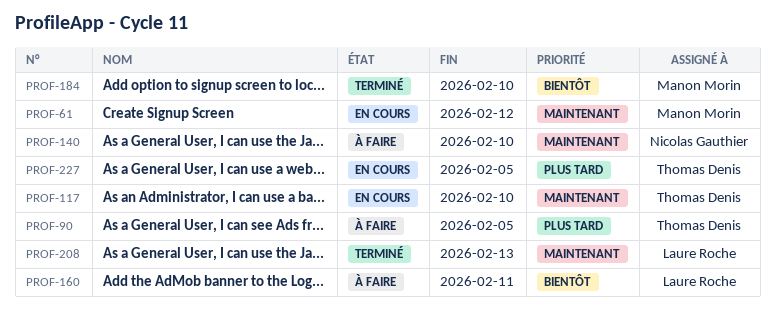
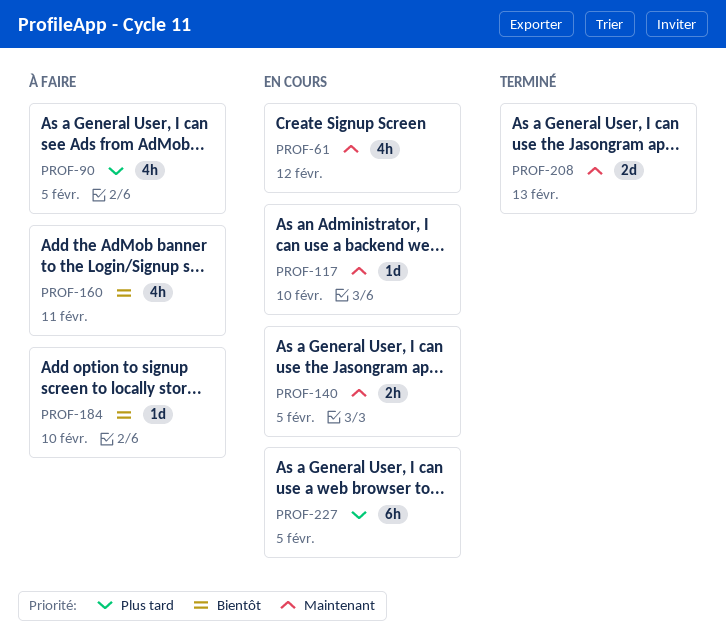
PROF-140, status: À faire -> En cours
PROF-140, due: Feb 10 -> Feb 5
PROF-184, status: Terminé -> À faire

